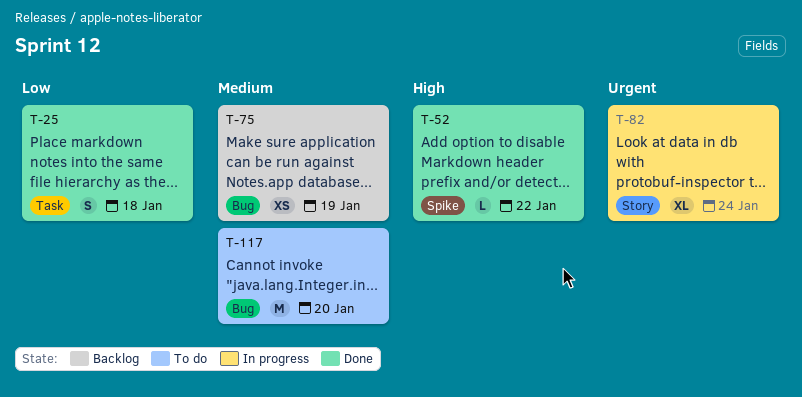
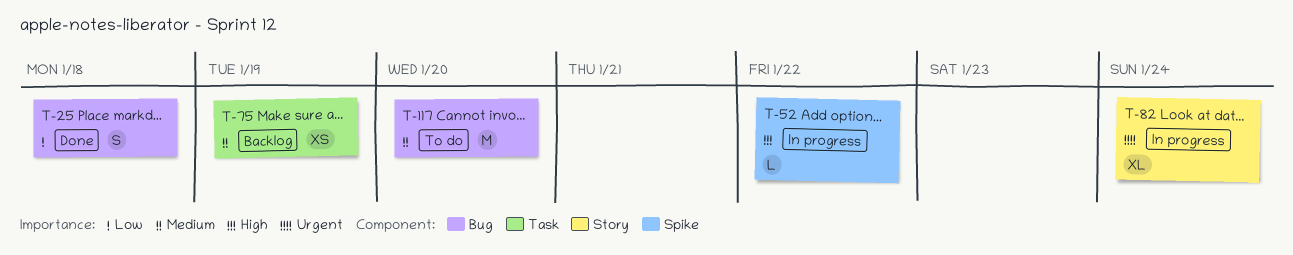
T-25, label: Task -> Bug
T-52, status: Done -> In progress
T-75, label: Bug -> Task

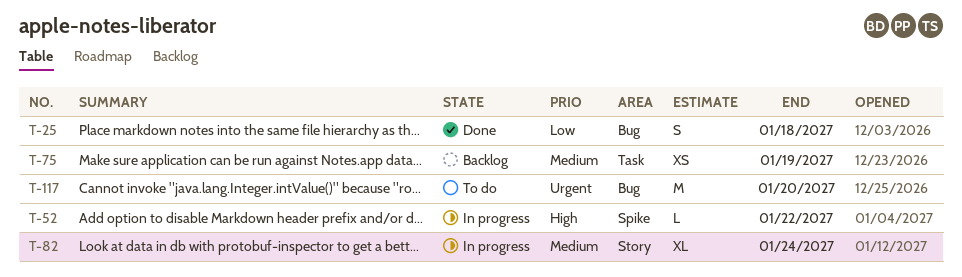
T-82, priority: Urgent -> Medium
T-117, priority: Medium -> Urgent

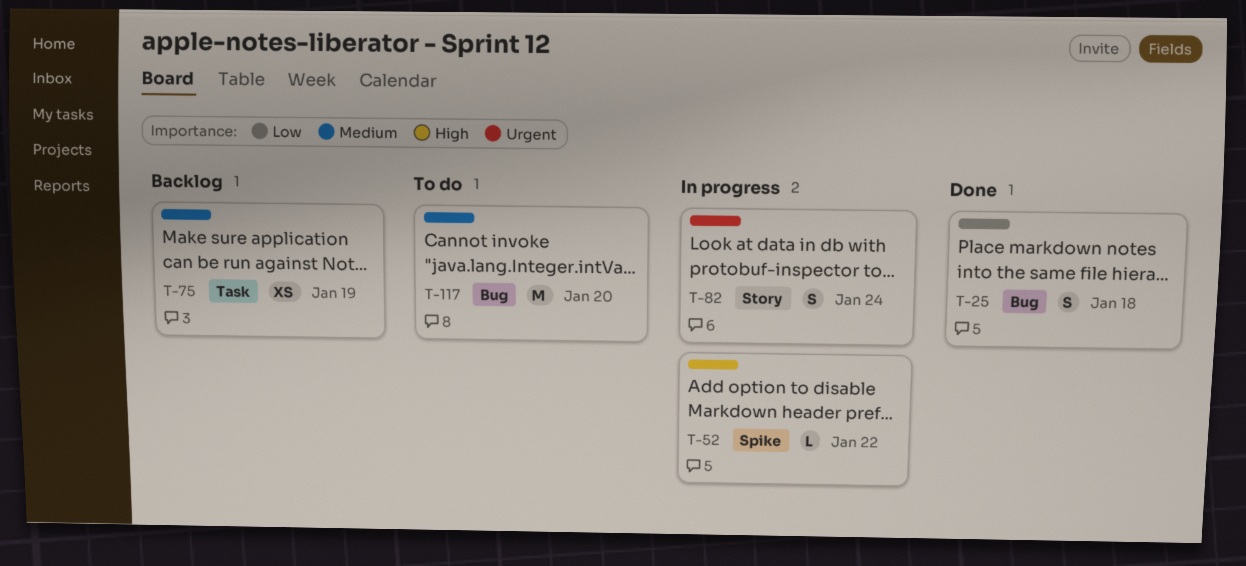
T-82, priority: Medium -> Urgent
T-82, estimate: XL -> S
T-117, priority: Urgent -> Medium

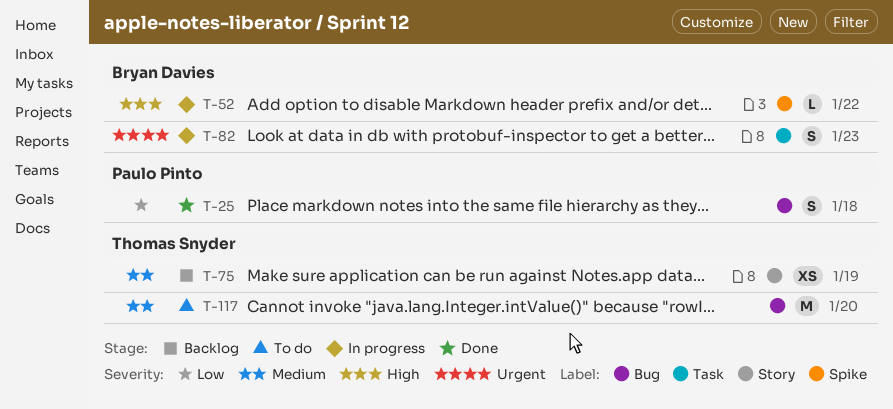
T-75, label: Task -> Story
T-82, label: Story -> Task
T-82, due: Jan 24 -> Jan 23

